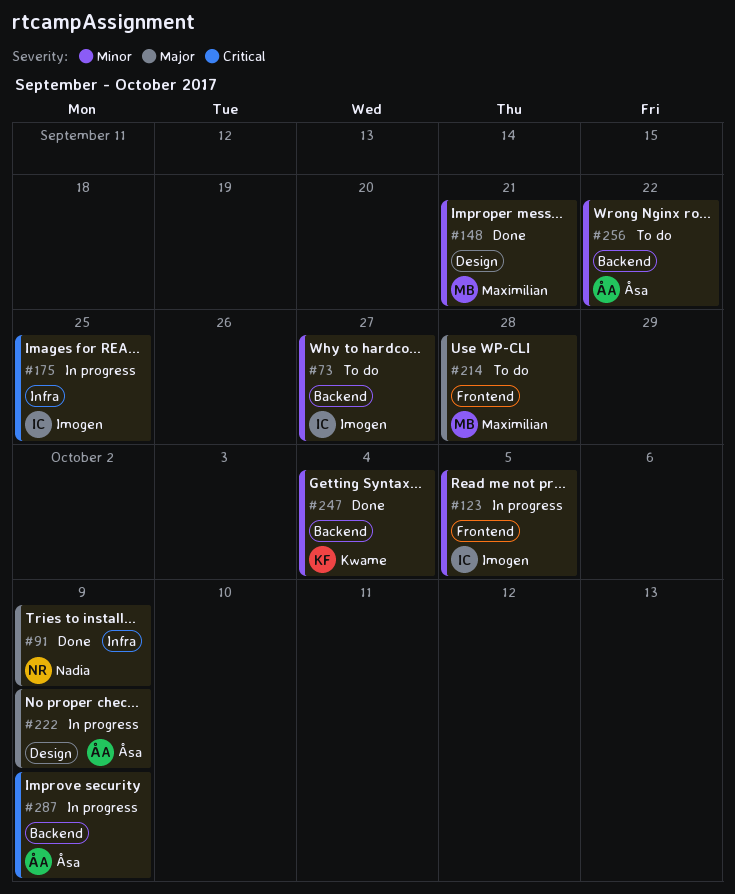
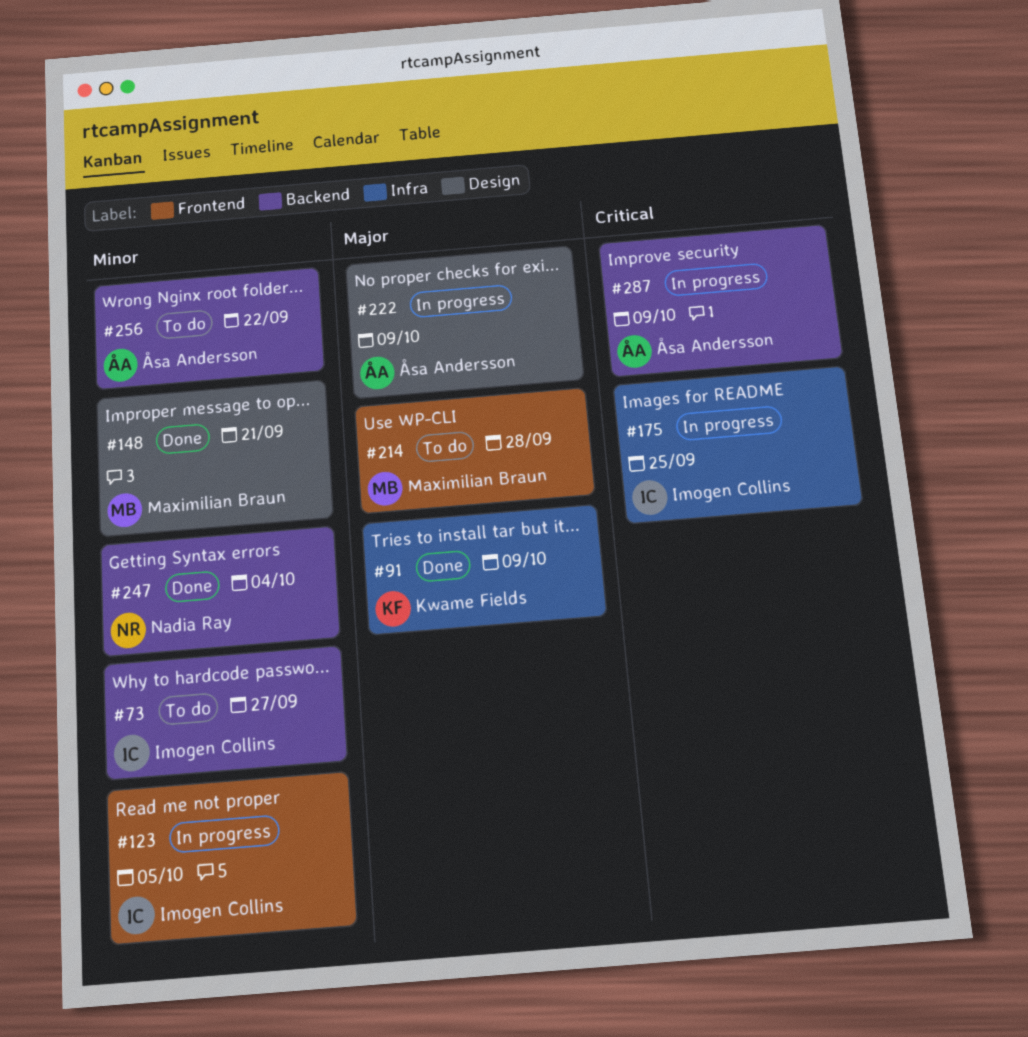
#91, owner: Nadia Ray -> Kwame Fields
#247, owner: Kwame Fields -> Nadia Ray

